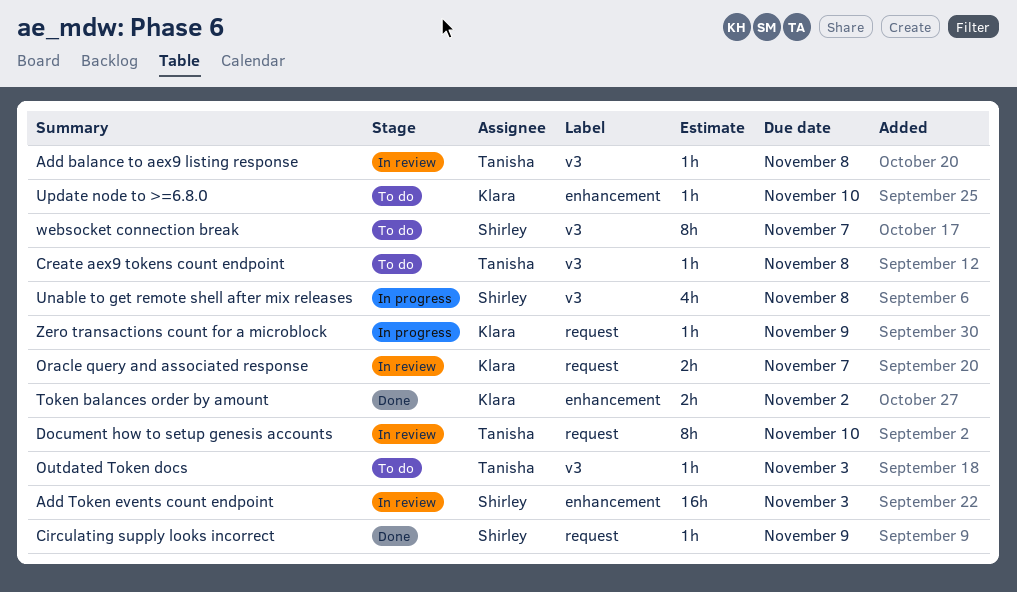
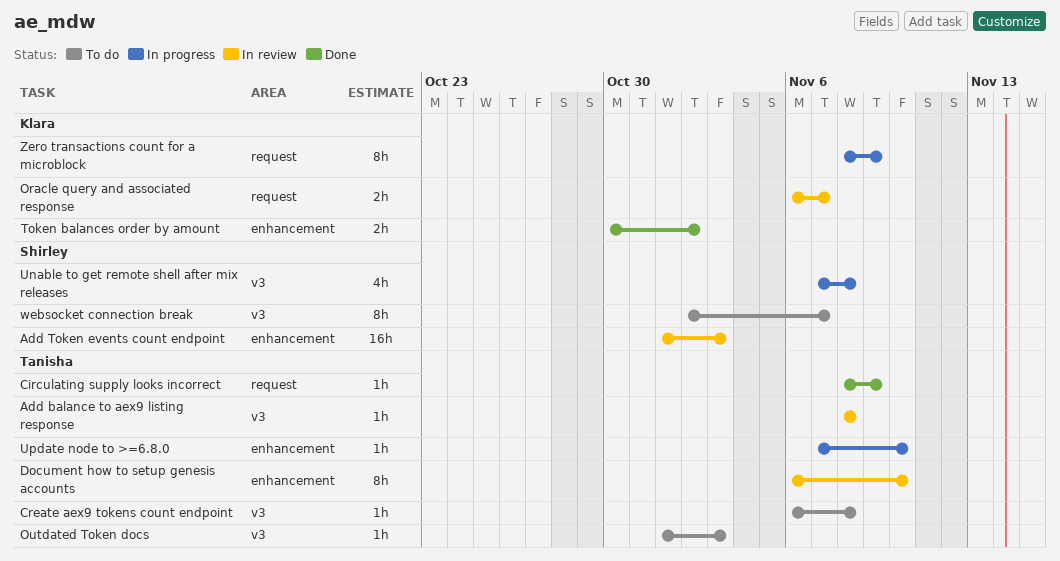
Circulating supply looks incorrect, owner: Shirley -> Tanisha
Document how to setup genesis accounts, label: request -> enhancement
Update node to >=6.8.0, status: To do -> In progress
Update node to >=6.8.0, owner: Klara -> Tanisha
Zero transactions count for a microblock, estimate: 1h -> 8h

